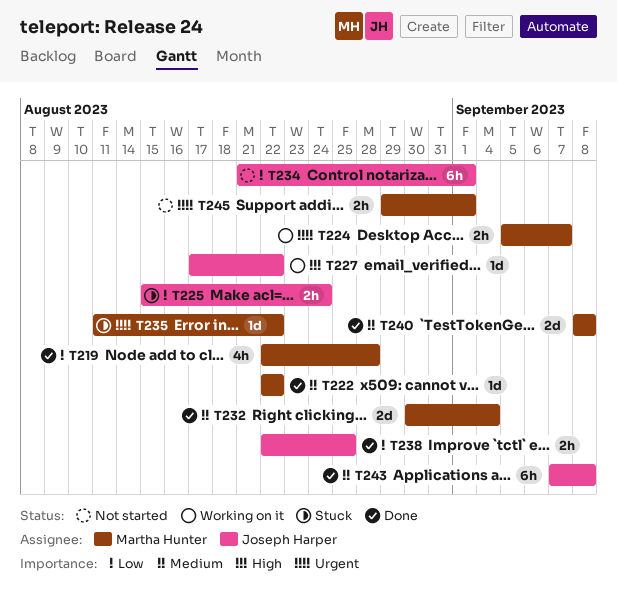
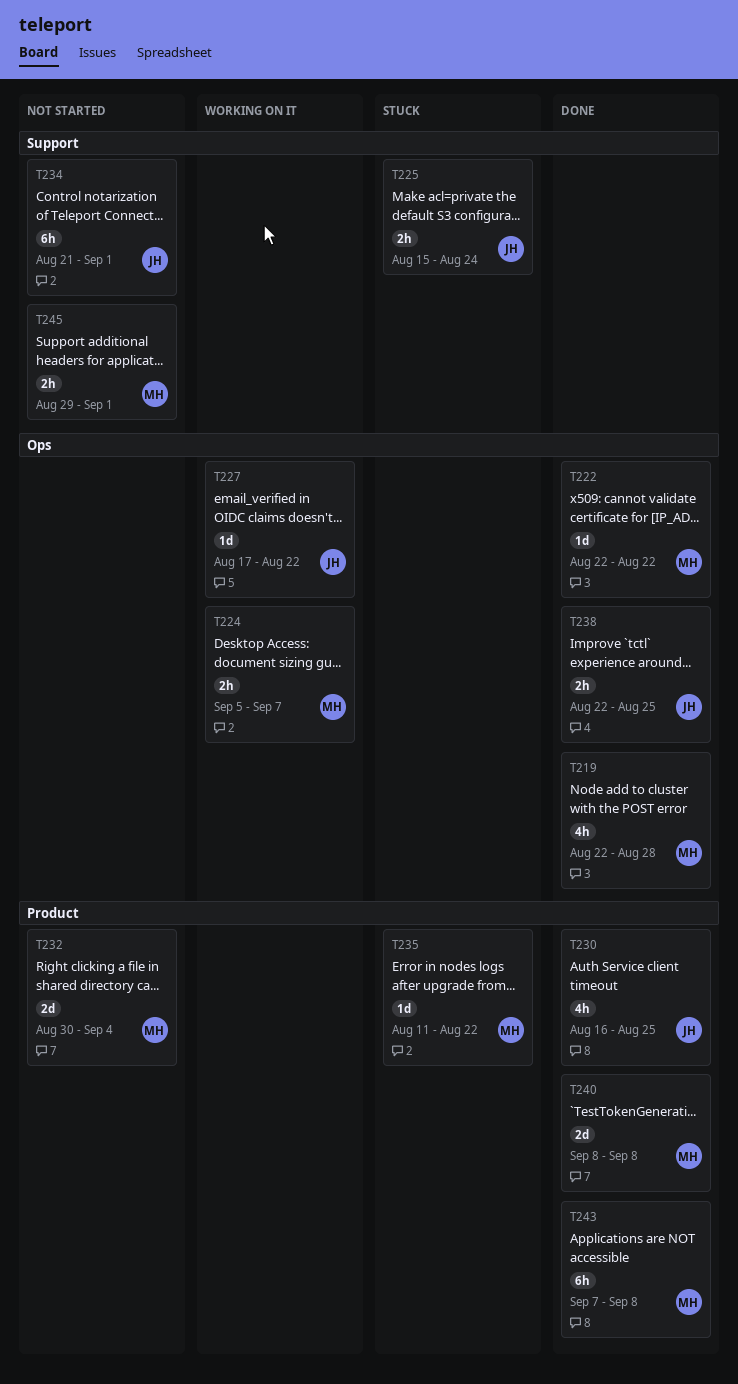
T230: none -> present
T232, status: Done -> Not started
T243, owner: Joseph Harper -> Martha Hunter

